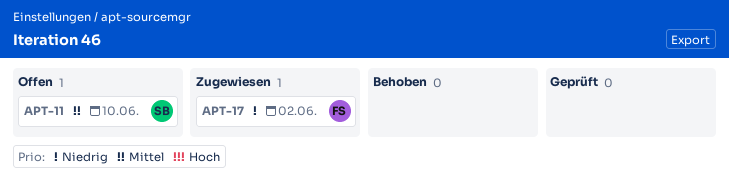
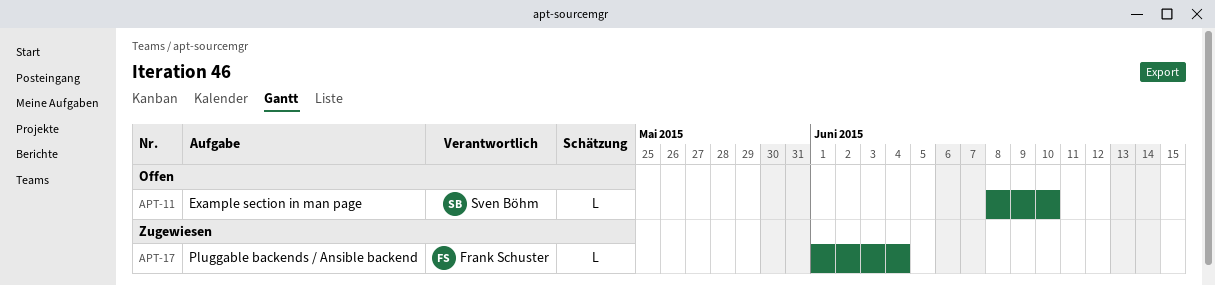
APT-17, due: Jun 2 -> Jun 4

